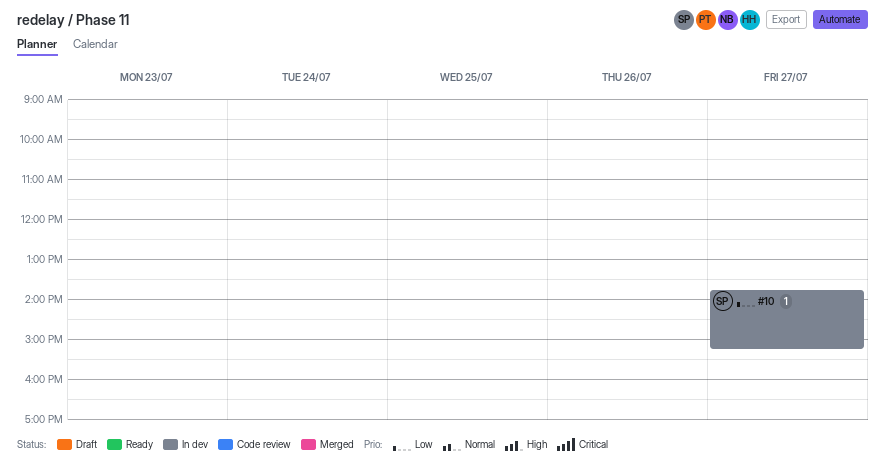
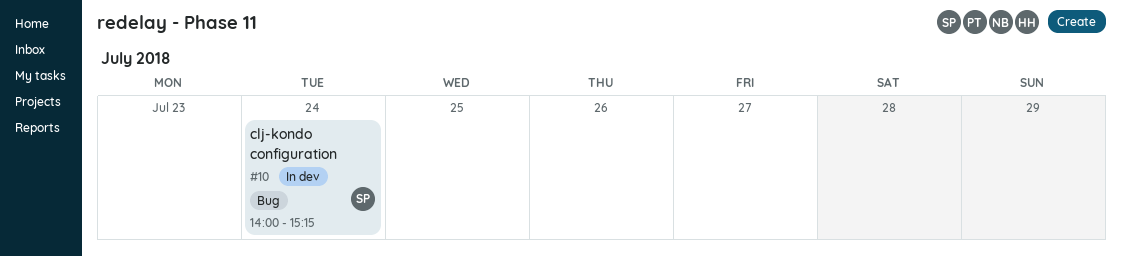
#10, day: Jul 27 -> Jul 24
#10, begins: 13:45 -> 14:00

